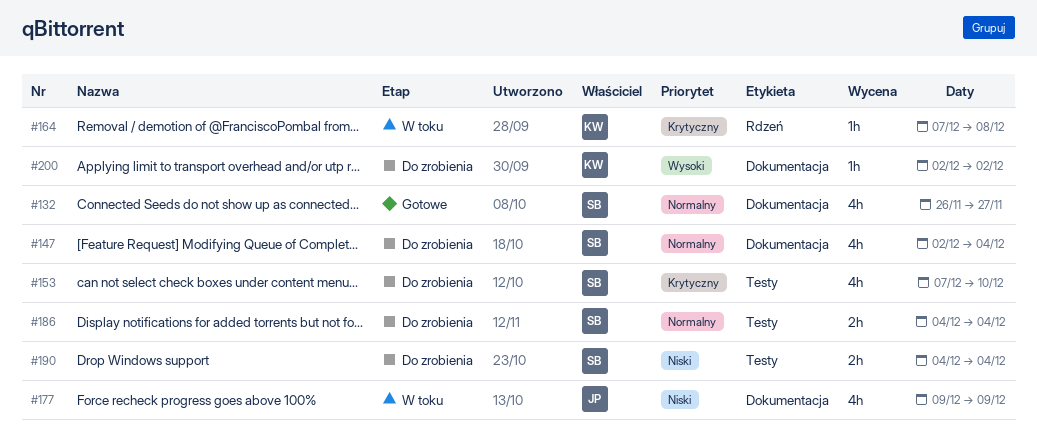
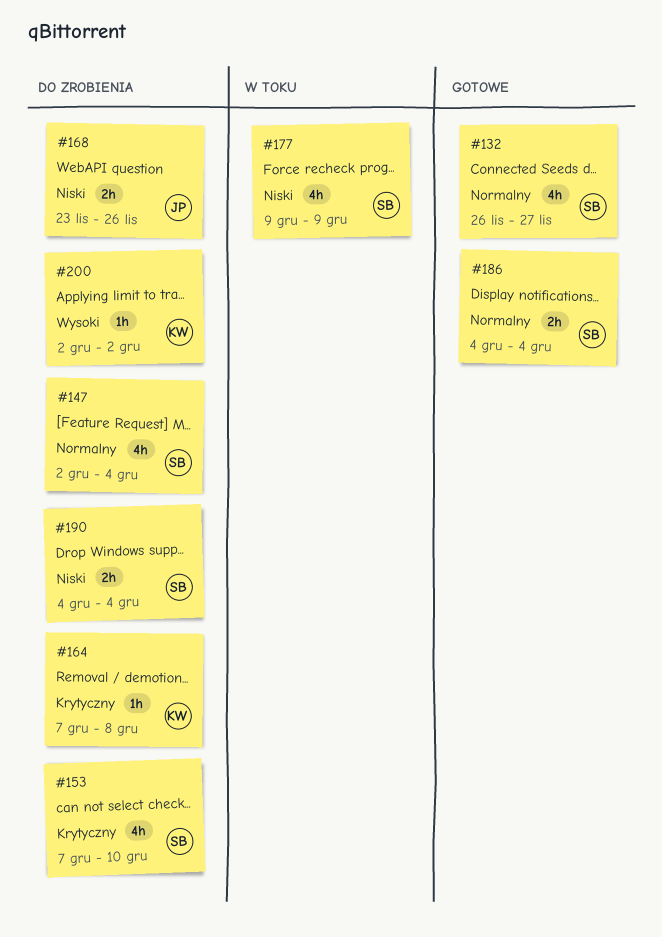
#164, status: W toku -> Do zrobienia
#168: none -> present
#177, owner: JP -> SB
#186, status: Do zrobienia -> Gotowe

